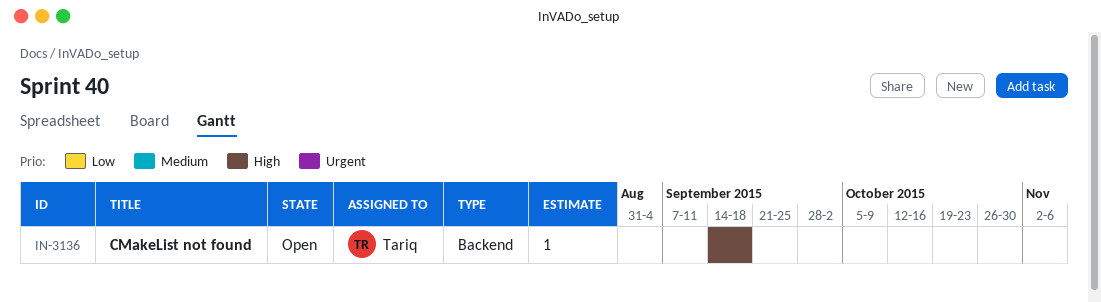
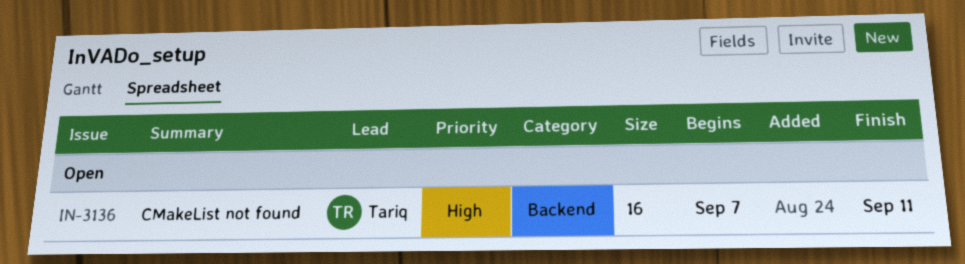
IN-3136, estimate: 1 -> 16
IN-3136, start: Sep 14 -> Sep 7
IN-3136, due: Sep 18 -> Sep 11

